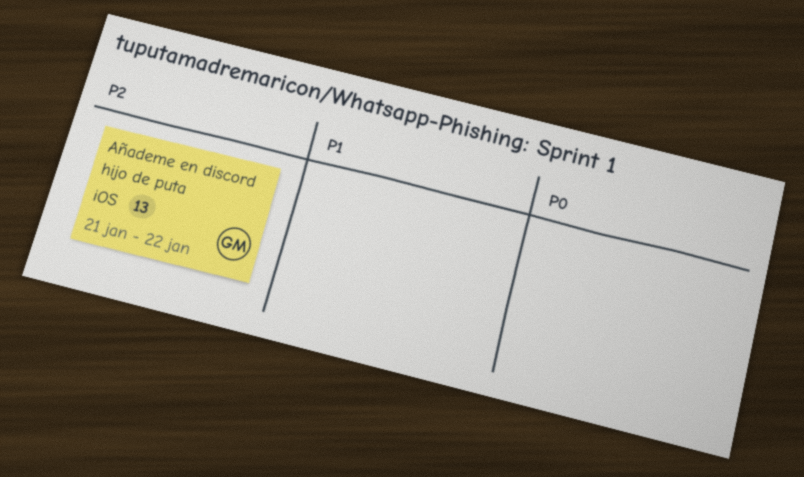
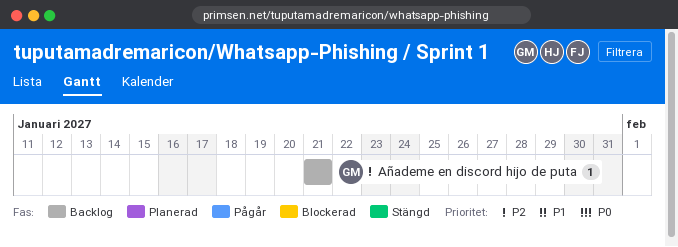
Añademe en discord hijo de puta, estimate: 13 -> 1
Añademe en discord hijo de puta, due: Jan 22 -> Jan 21

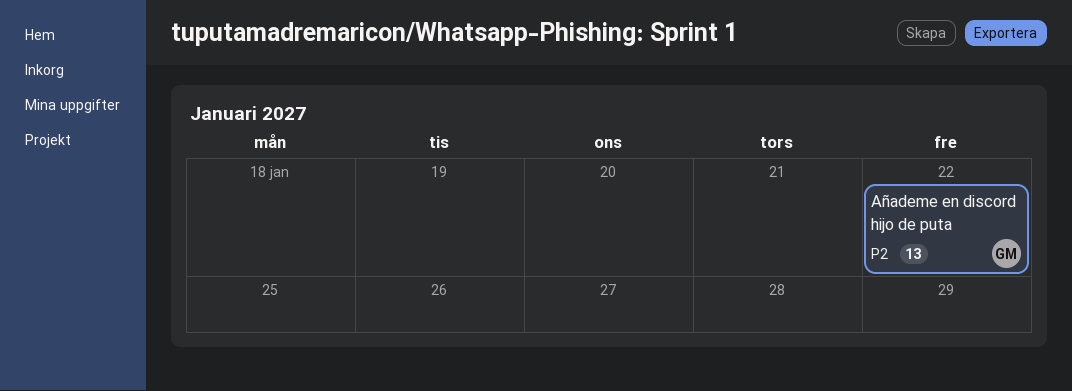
Añademe en discord hijo de puta, estimate: 1 -> 13
Añademe en discord hijo de puta, due: Jan 21 -> Jan 22

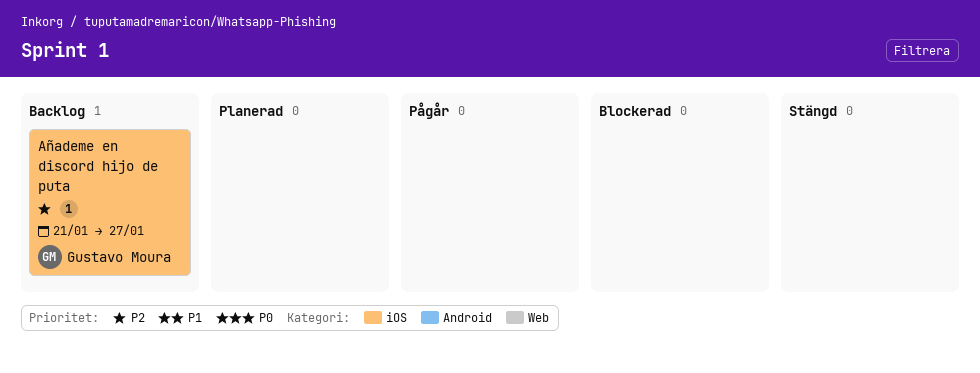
Añademe en discord hijo de puta, estimate: 13 -> 1
Añademe en discord hijo de puta, due: Jan 22 -> Jan 27

